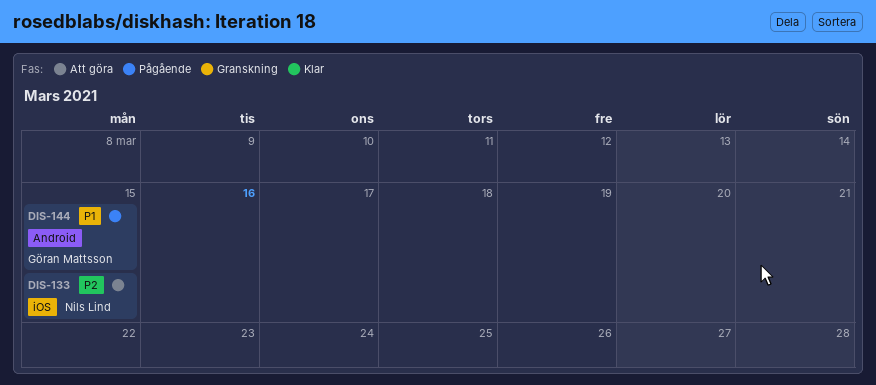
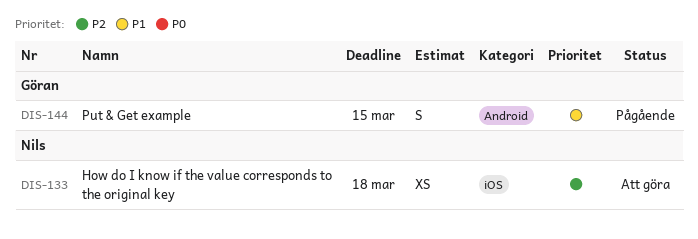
DIS-133, due: Mar 15 -> Mar 18

